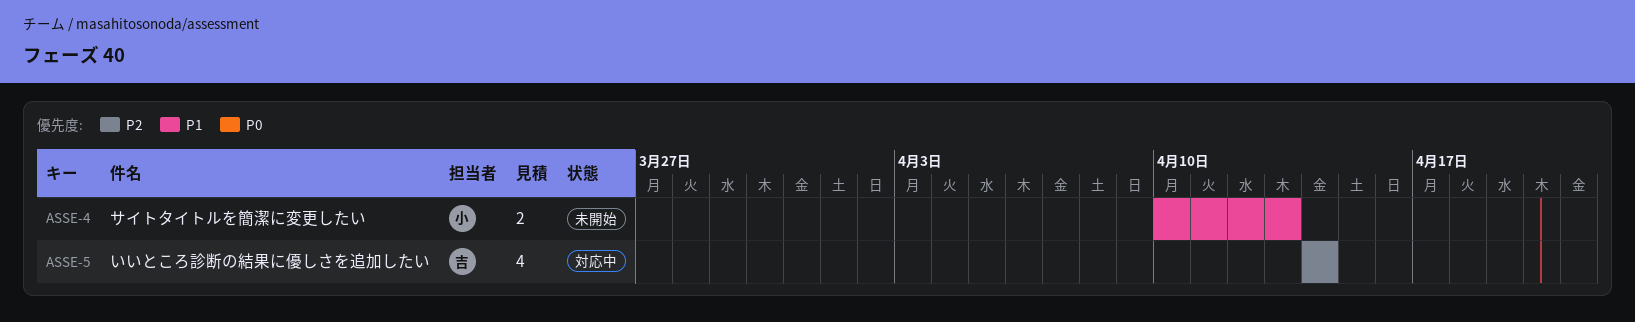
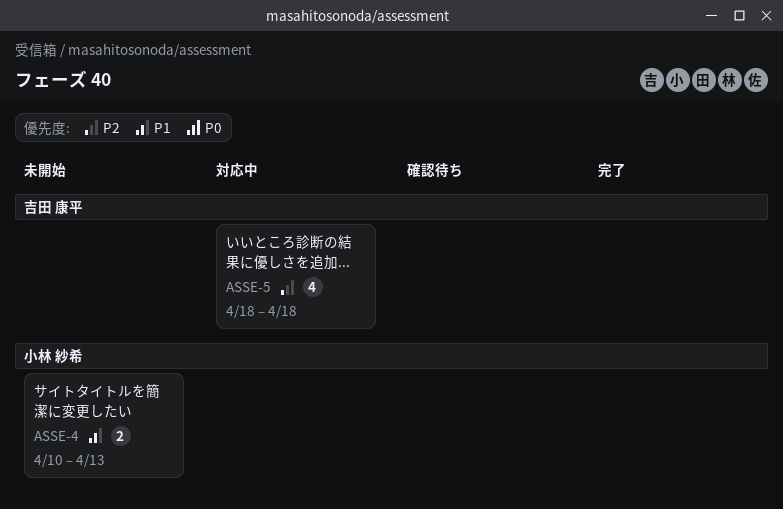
ASSE-5, start: Apr 14 -> Apr 18
ASSE-5, due: Apr 14 -> Apr 18

